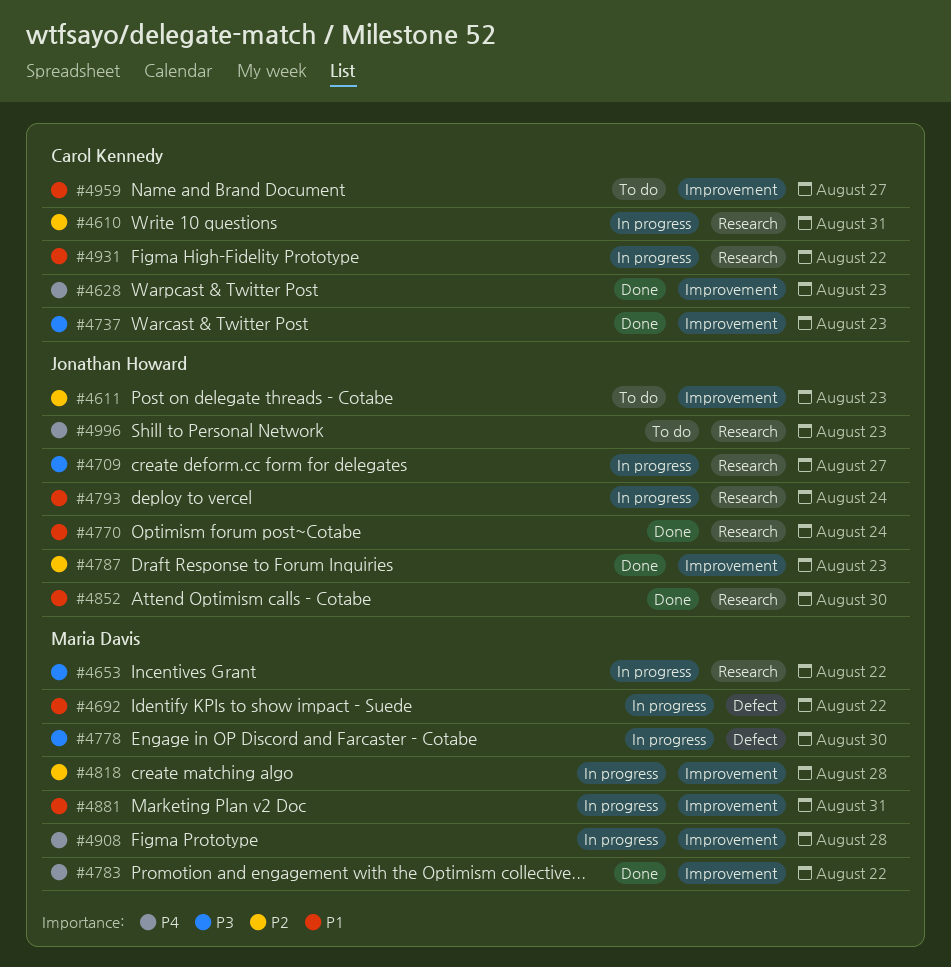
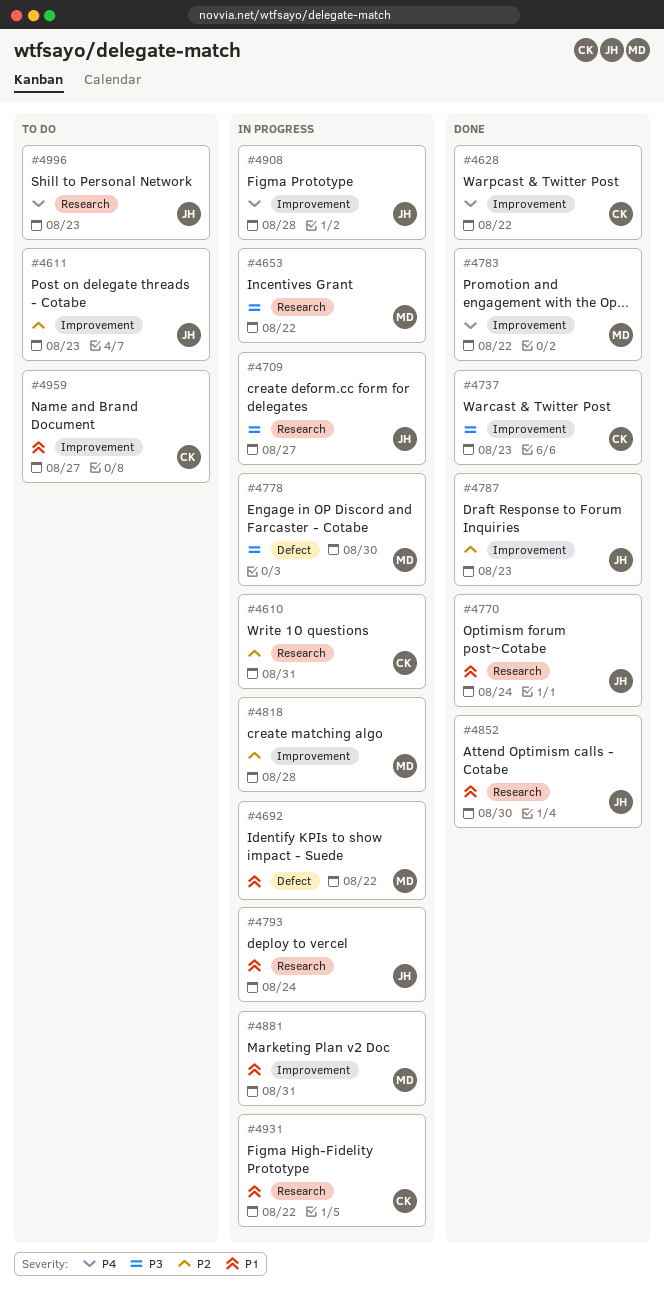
#4628, due: Aug 23 -> Aug 22
#4908, owner: Maria Davis -> Jonathan Howard

